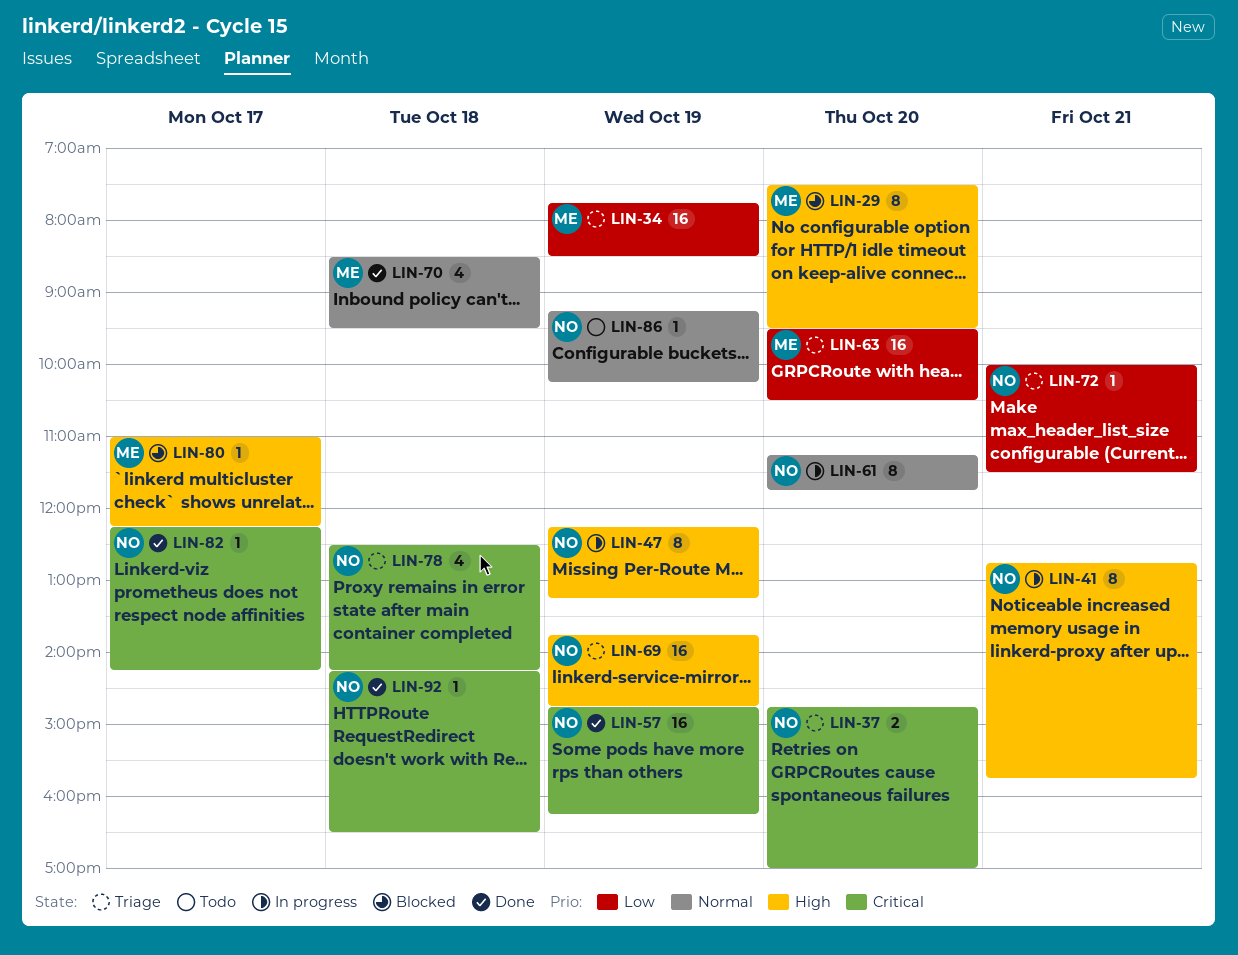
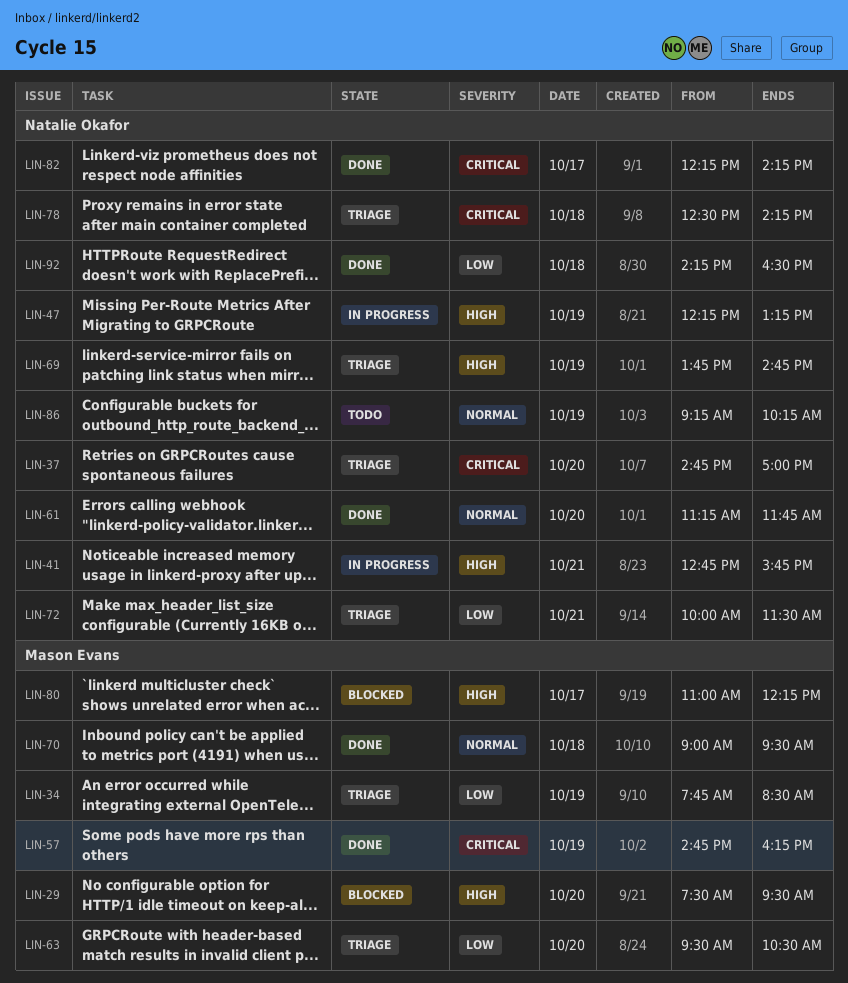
LIN-57, owner: Natalie Okafor -> Mason Evans
LIN-61, status: In progress -> Done
LIN-70, begins: 08:30 -> 09:00
LIN-92, priority: Critical -> Low

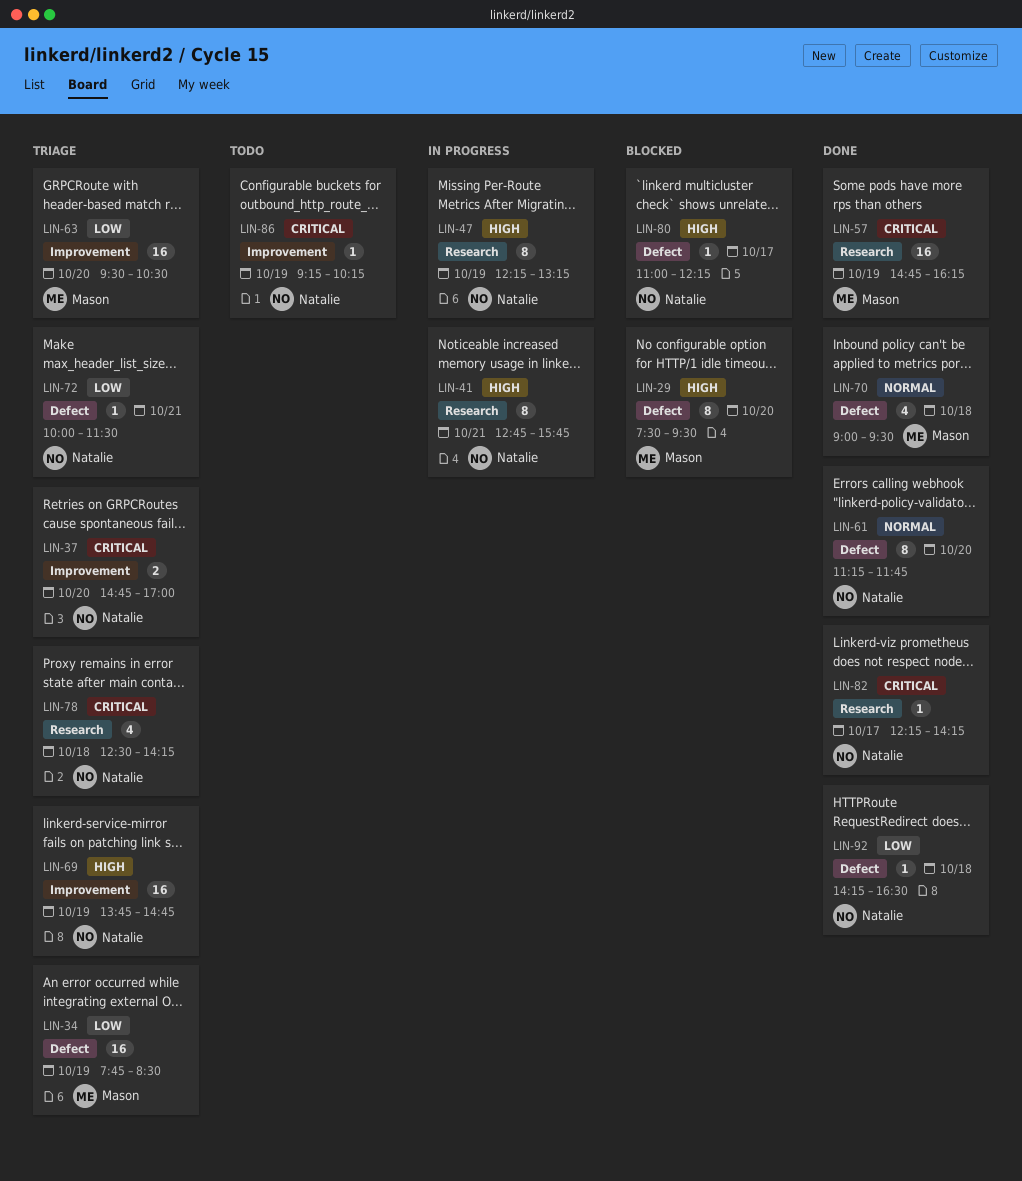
LIN-80, owner: Mason Evans -> Natalie Okafor
LIN-86, priority: Normal -> Critical

